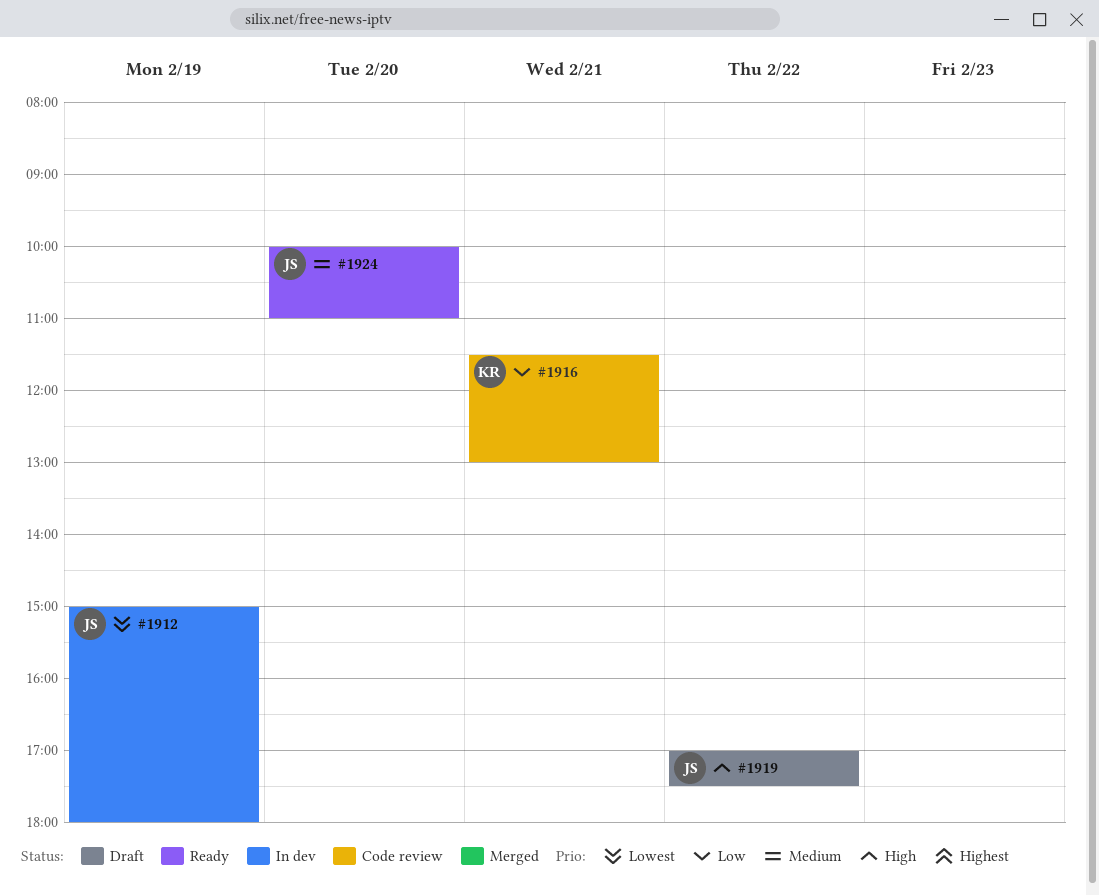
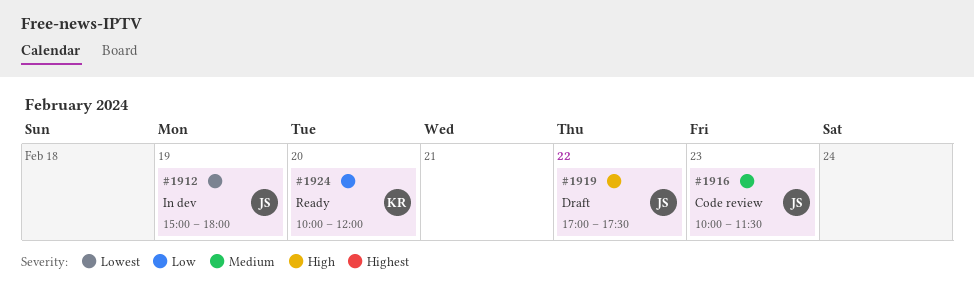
#1916, owner: KR -> JS
#1916, priority: Low -> Medium
#1916, day: Feb 21 -> Feb 23
#1916, begins: 11:30 -> 10:00
#1916, ends: 13:00 -> 11:30
#1924, owner: JS -> KR
#1924, priority: Medium -> Low
#1924, ends: 11:00 -> 12:00

